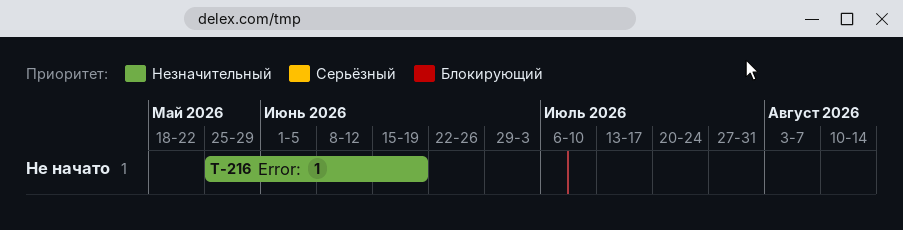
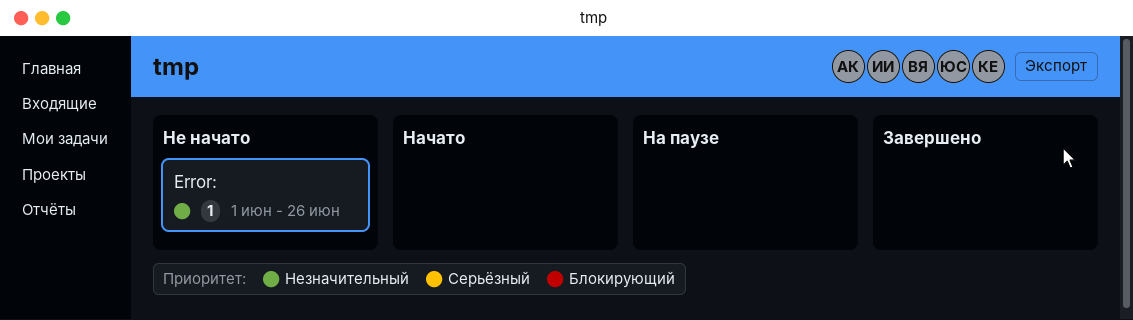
Error:, start: May 25 -> Jun 1
Error:, due: Jun 19 -> Jun 26

